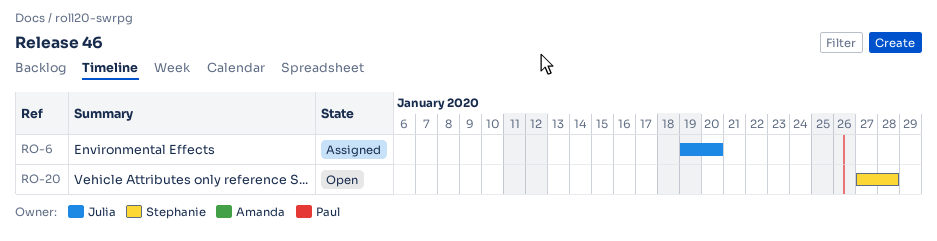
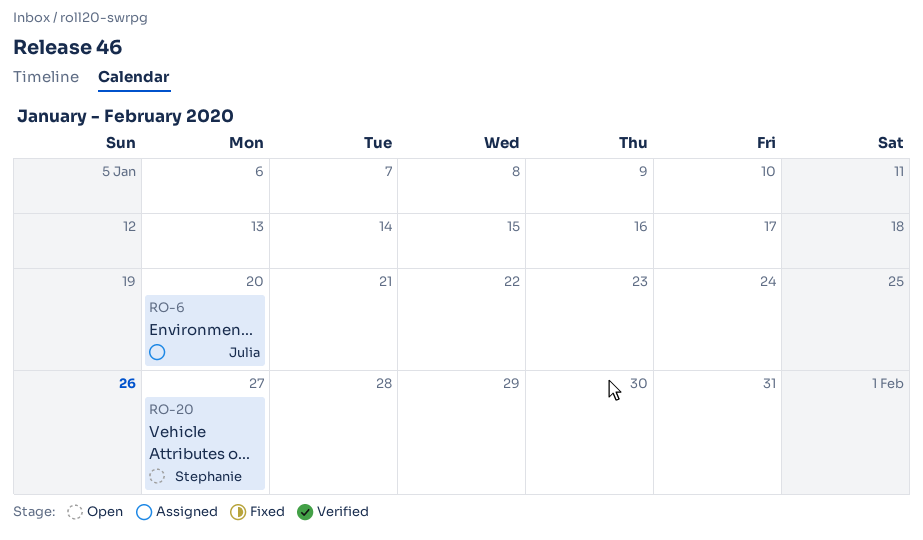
RO-20, due: Jan 28 -> Jan 27

